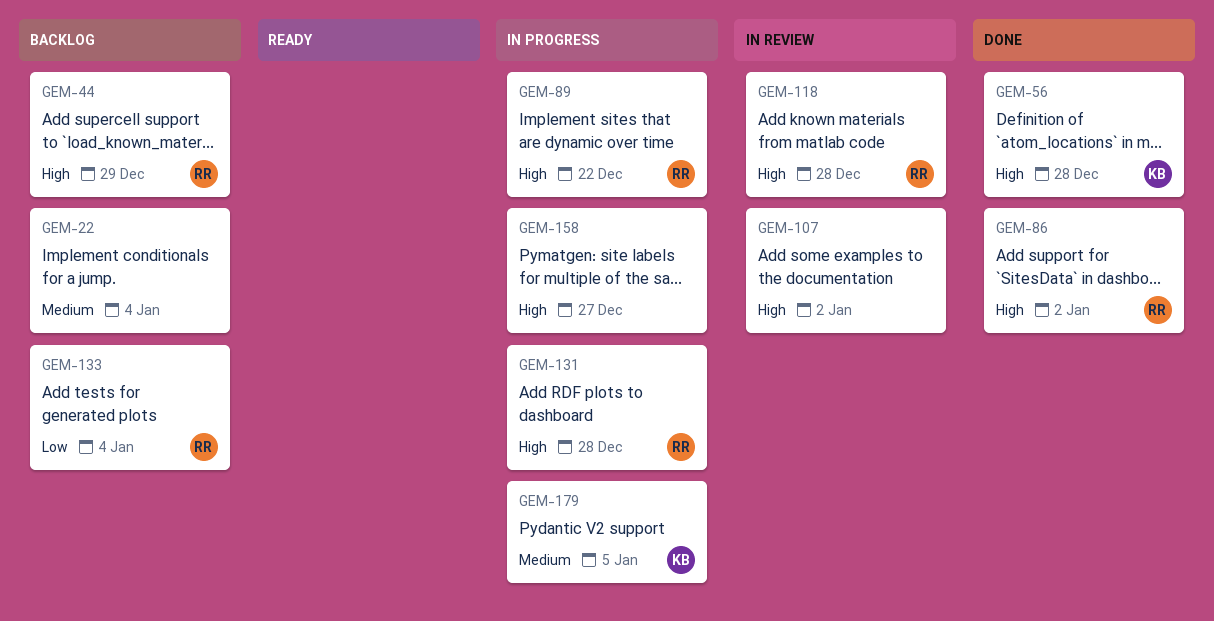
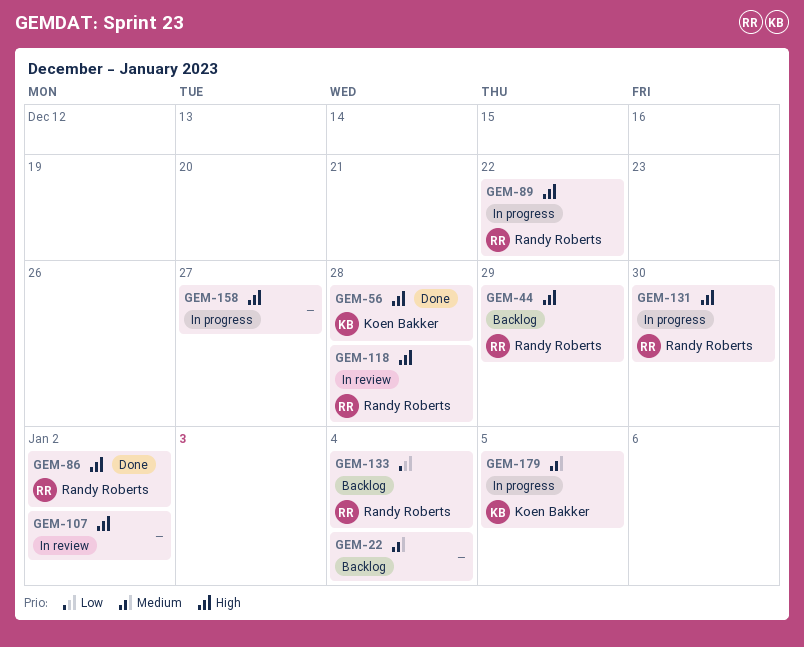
GEM-131, due: Dec 28 -> Dec 30

